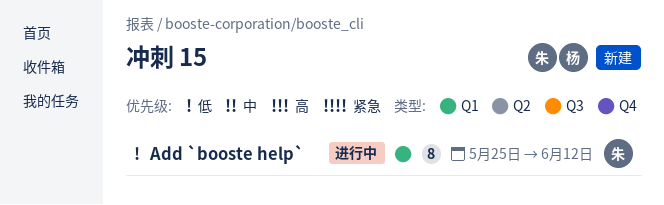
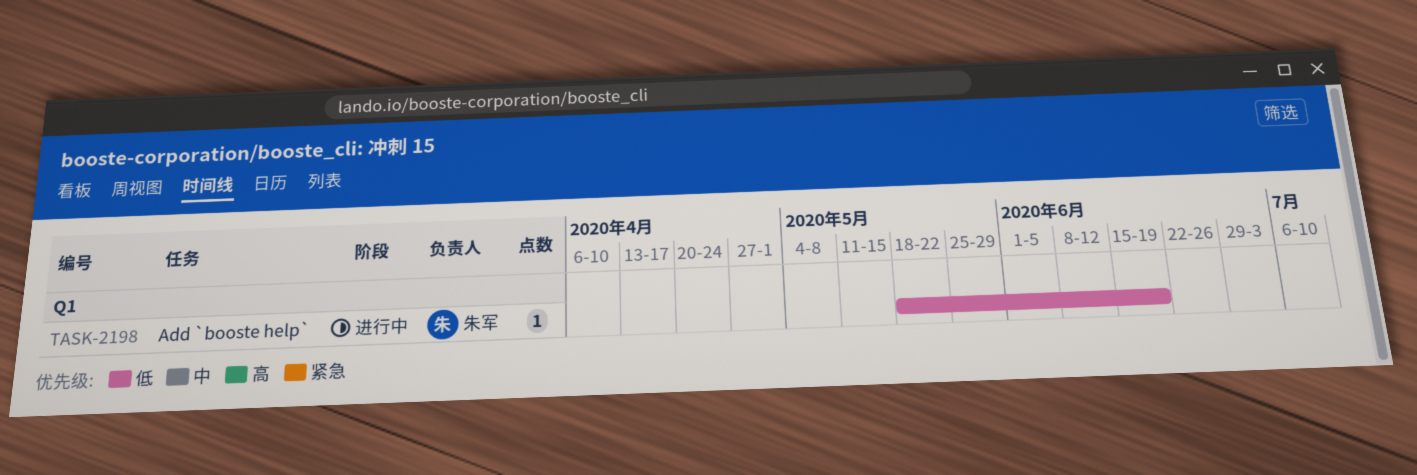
Add `booste help`, estimate: 8 -> 1
Add `booste help`, start: May 25 -> May 18
Add `booste help`, due: Jun 12 -> Jun 19

